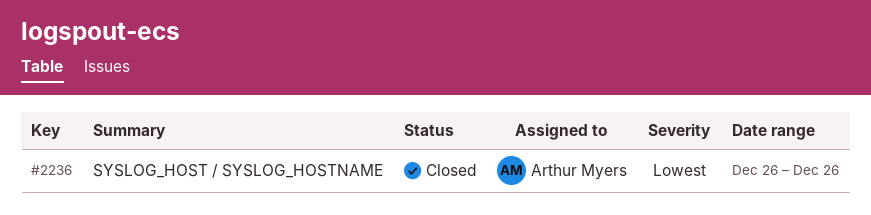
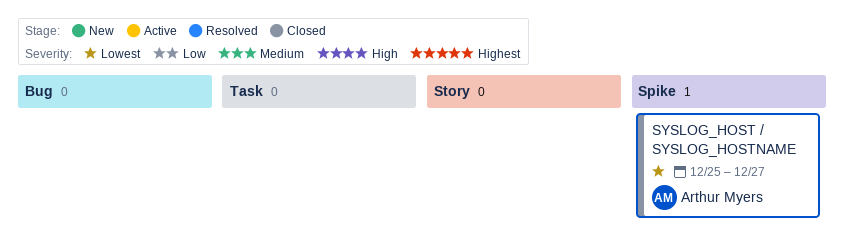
SYSLOG_HOST / SYSLOG_HOSTNAME, start: Dec 26 -> Dec 25
SYSLOG_HOST / SYSLOG_HOSTNAME, due: Dec 26 -> Dec 27

